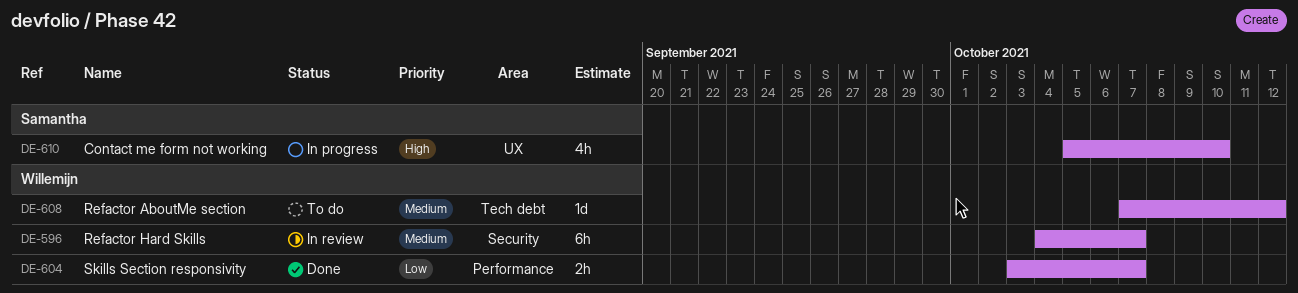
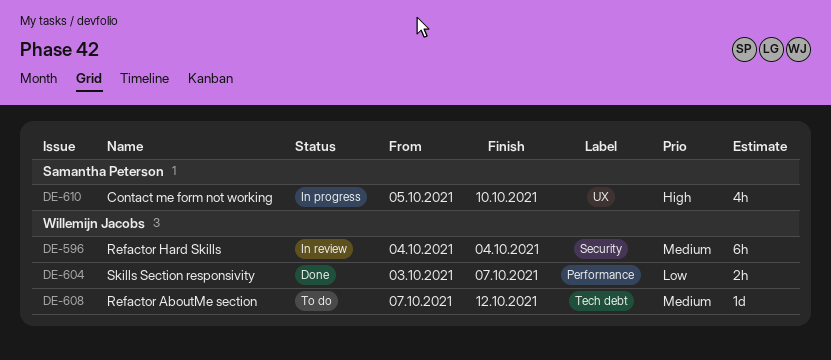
DE-596, due: Oct 7 -> Oct 4

